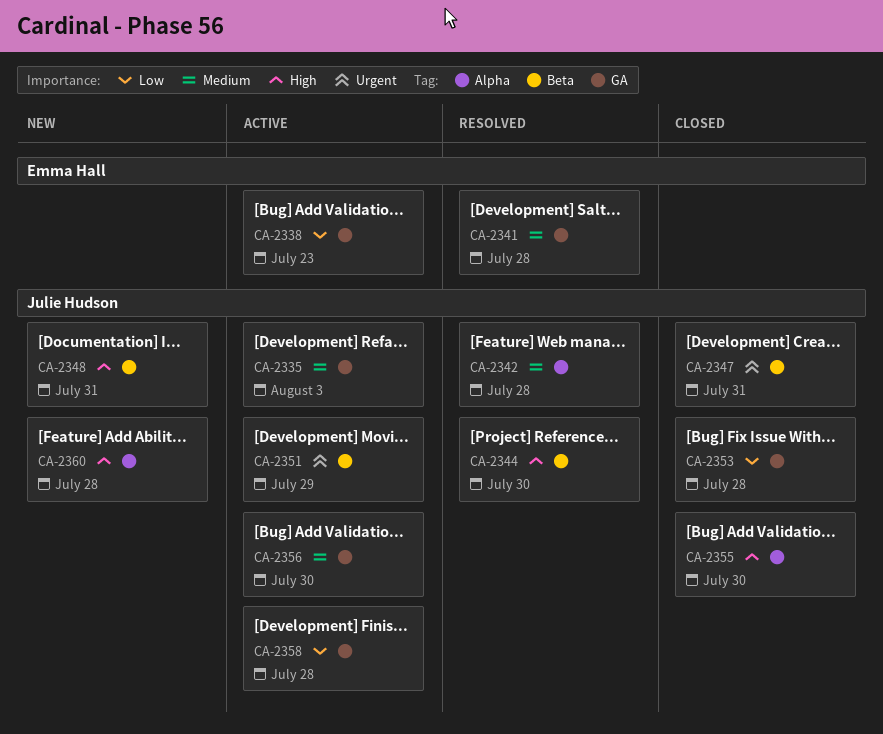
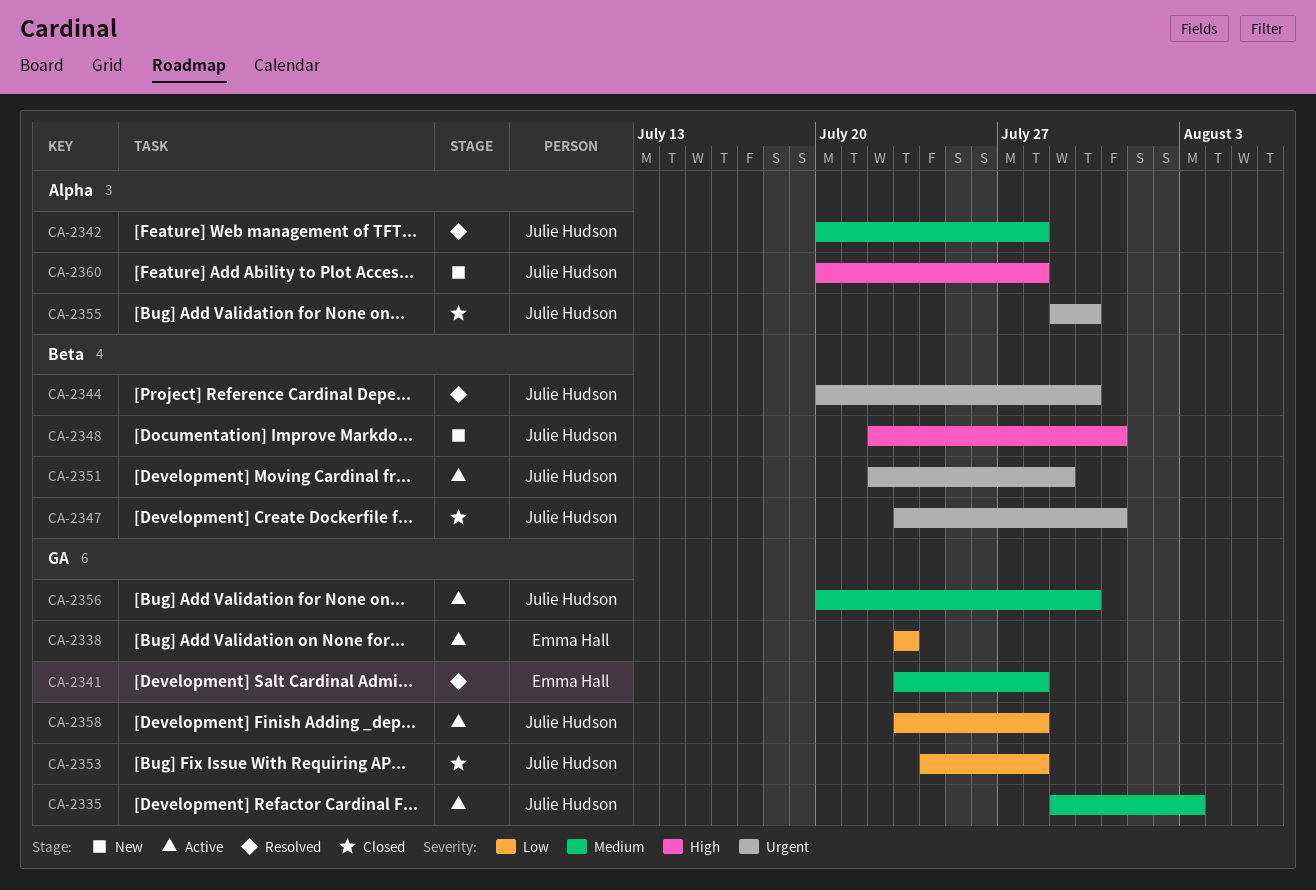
CA-2344, priority: High -> Urgent
CA-2355, priority: High -> Urgent

